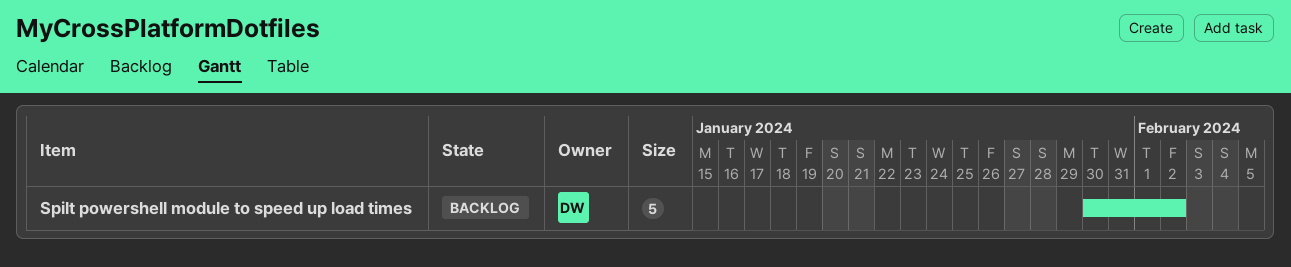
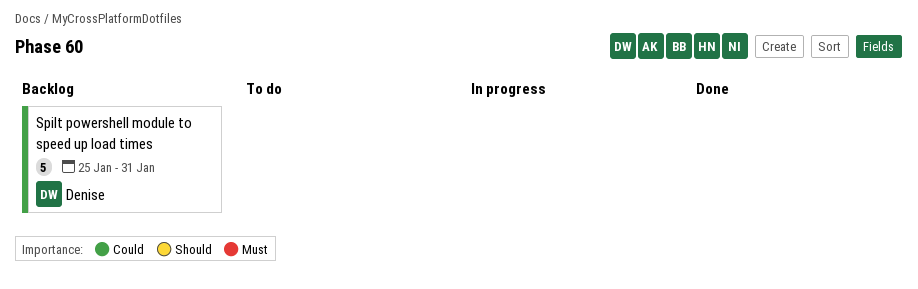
Spilt powershell module to speed up load times, start: Jan 30 -> Jan 25
Spilt powershell module to speed up load times, due: Feb 2 -> Jan 31

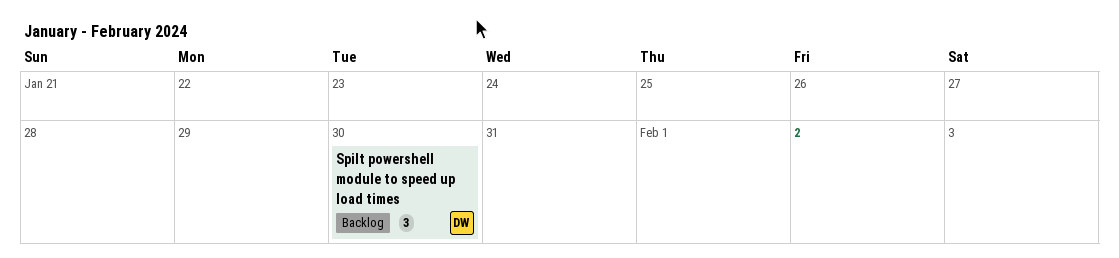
Spilt powershell module to speed up load times, estimate: 5 -> 3
Spilt powershell module to speed up load times, due: Jan 31 -> Jan 30

